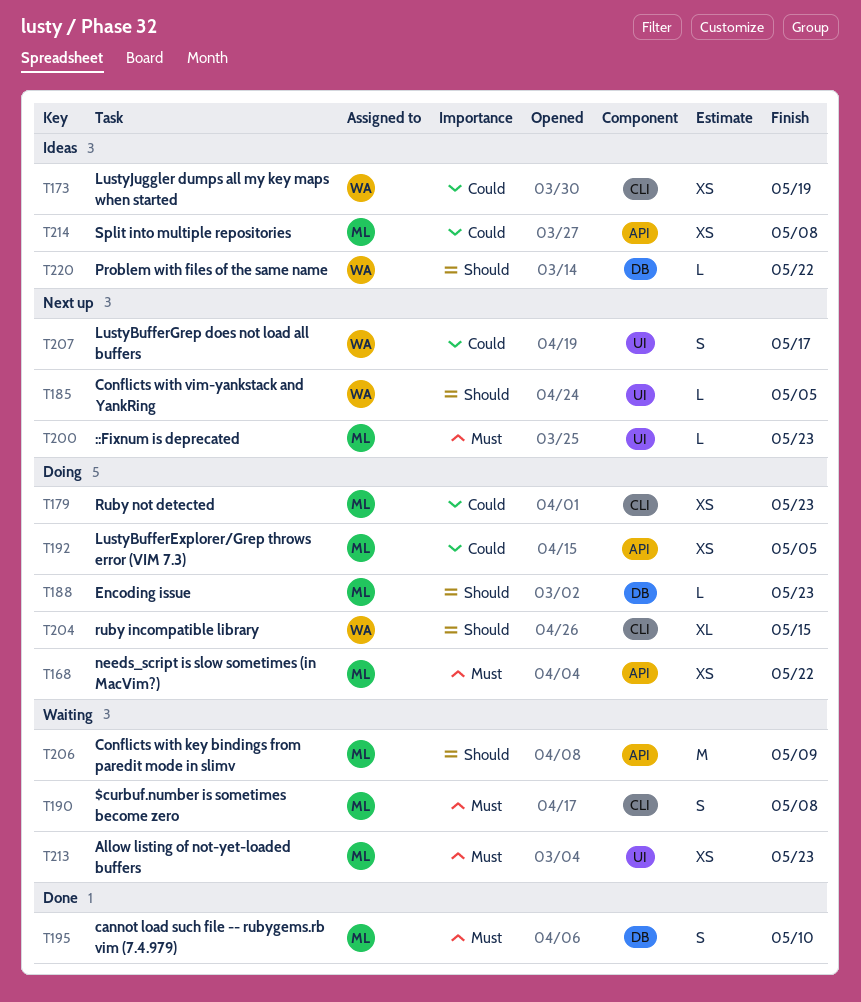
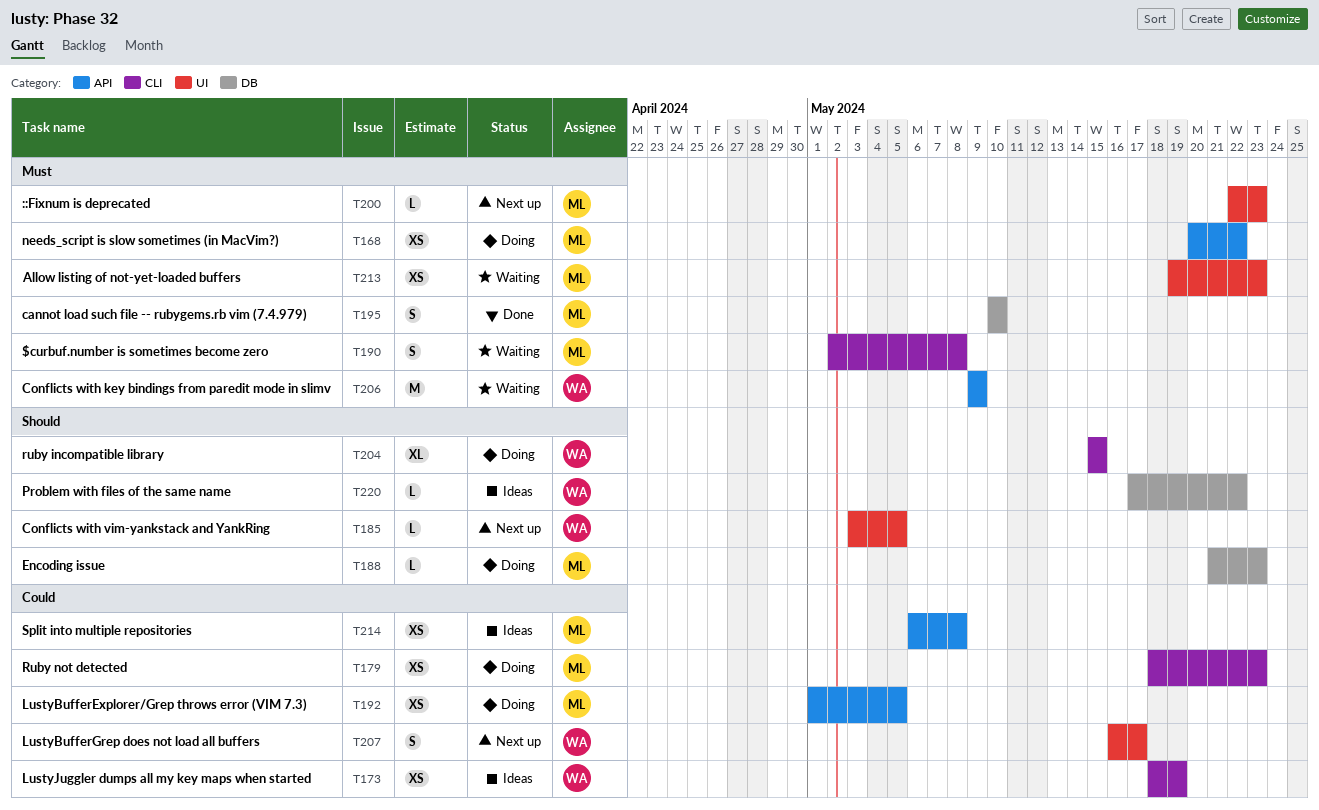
T206, owner: ML -> WA
T206, priority: Should -> Must

